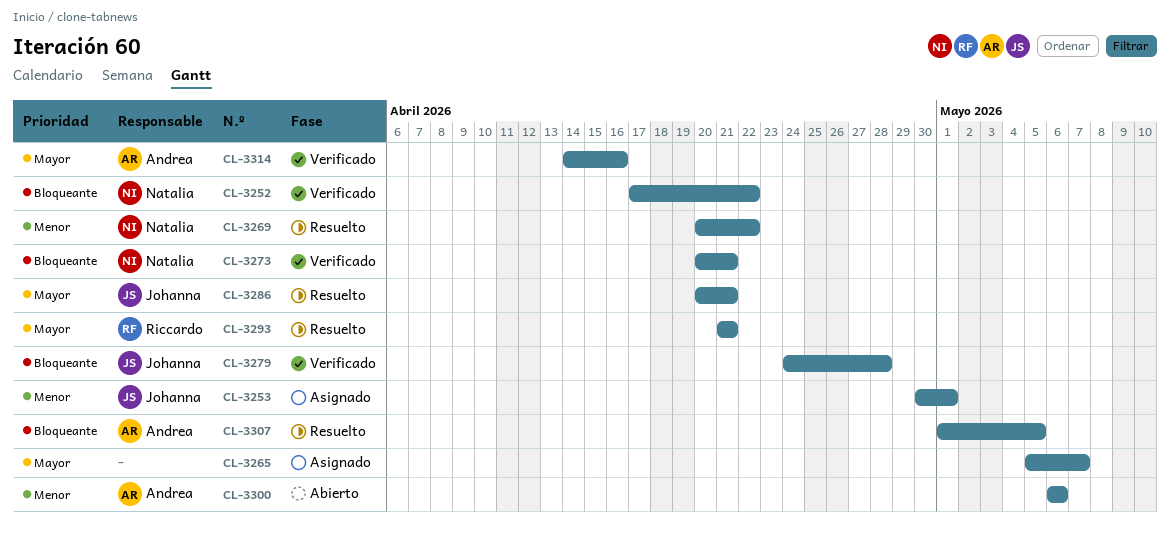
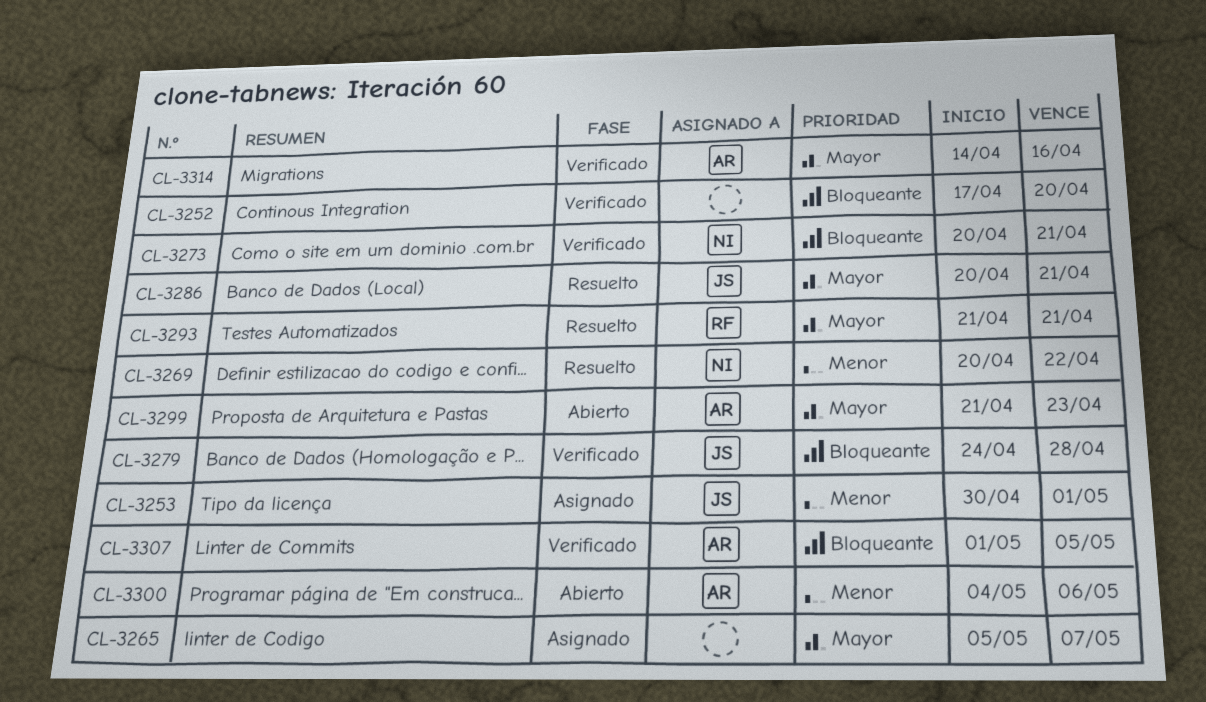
CL-3252, owner: Natalia -> none
CL-3252, due: Apr 22 -> Apr 20
CL-3299: none -> present
CL-3300, start: May 6 -> May 4
CL-3307, status: Resuelto -> Verificado

